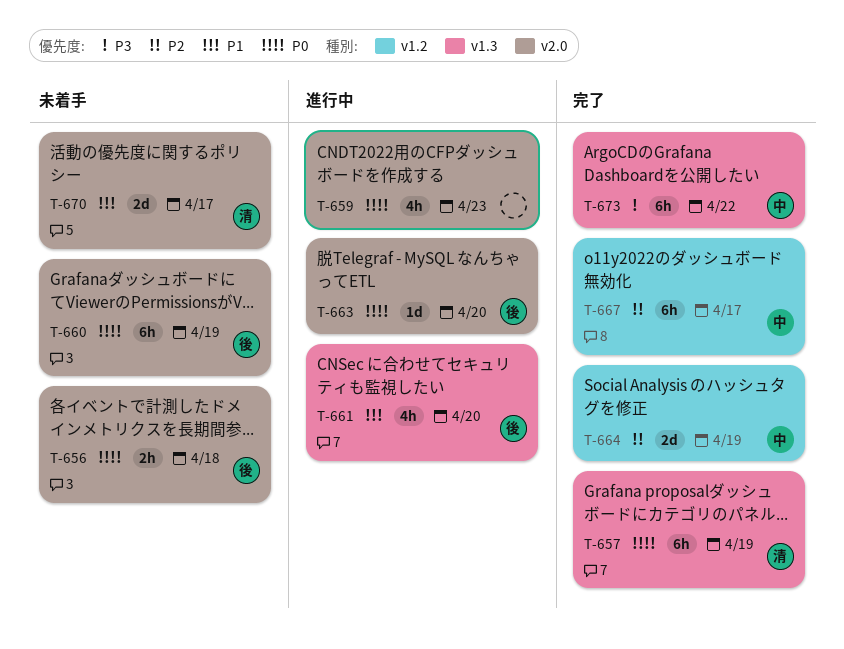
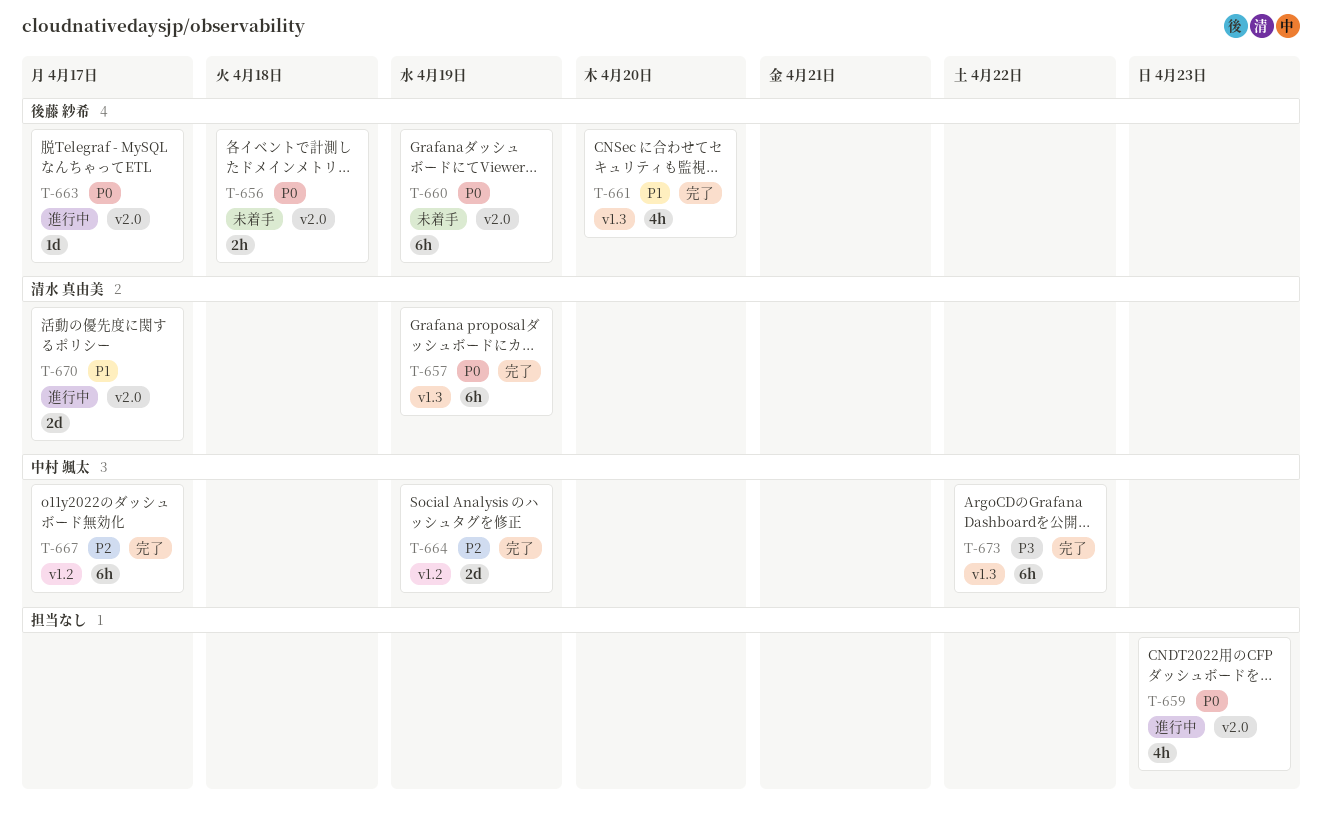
T-661, status: 進行中 -> 完了
T-663, due: Apr 20 -> Apr 17
T-670, status: 未着手 -> 進行中

